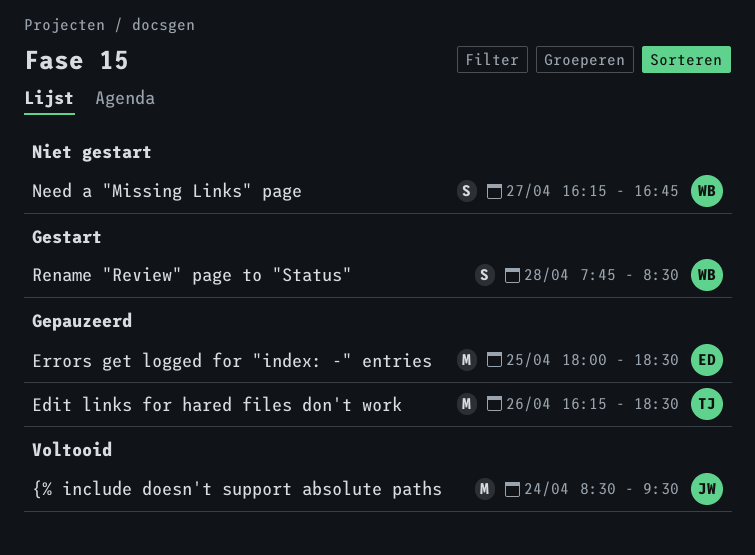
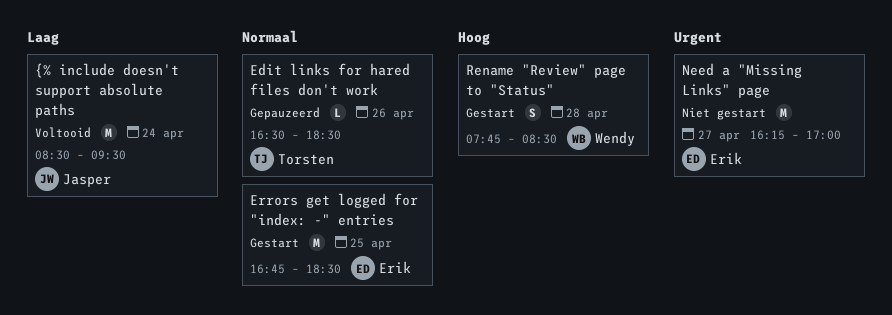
Edit links for hared files don't work, estimate: M -> L
Edit links for hared files don't work, begins: 16:15 -> 16:30
Errors get logged for "index: -" entries, status: Gepauzeerd -> Gestart
Errors get logged for "index: -" entries, begins: 18:00 -> 16:45
Need a "Missing Links" page, owner: Wendy -> Erik
Need a "Missing Links" page, estimate: S -> M
Need a "Missing Links" page, ends: 16:45 -> 17:00

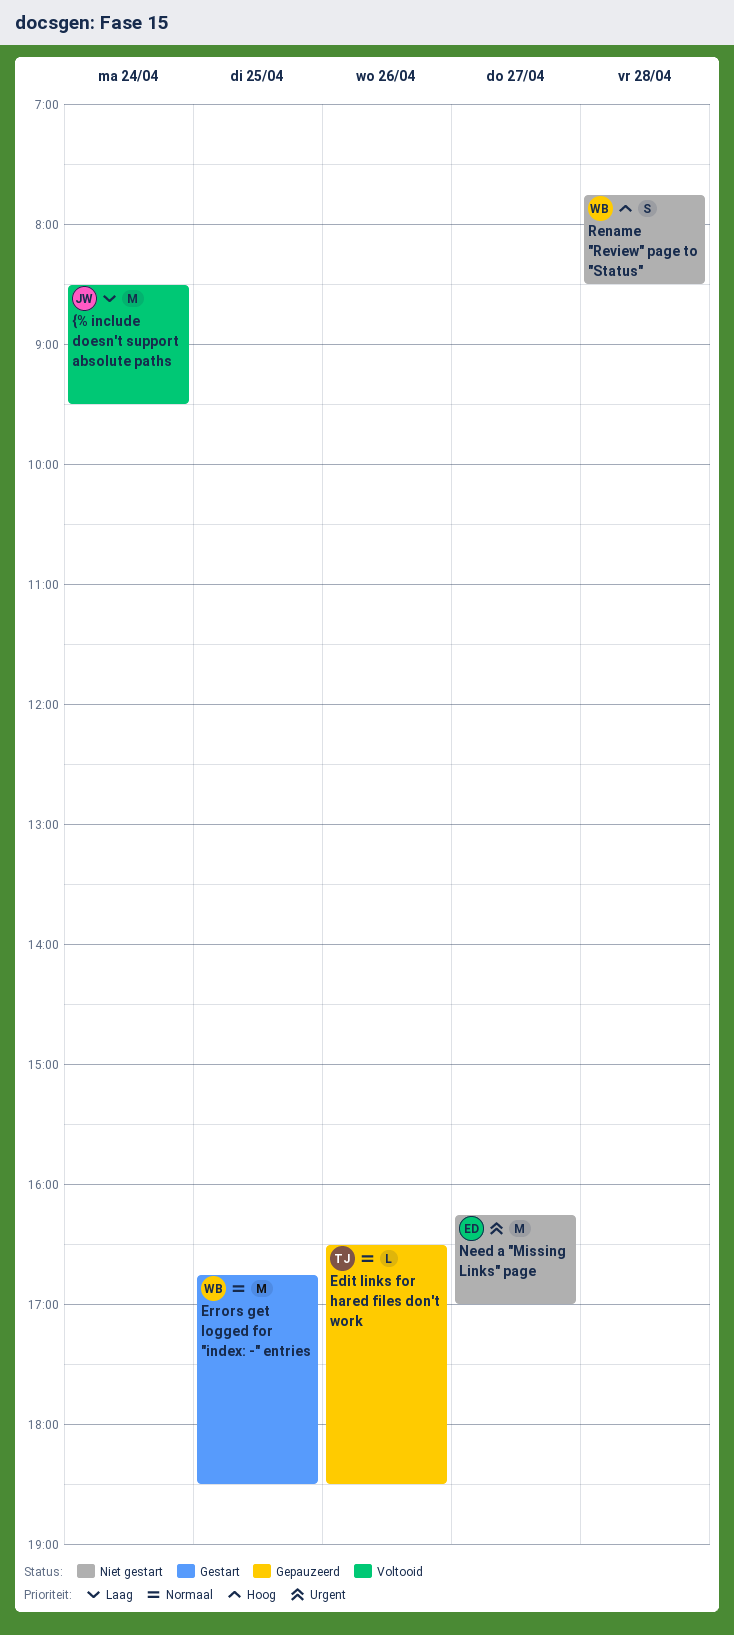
Errors get logged for "index: -" entries, owner: Erik -> Wendy
Rename "Review" page to "Status", status: Gestart -> Niet gestart

